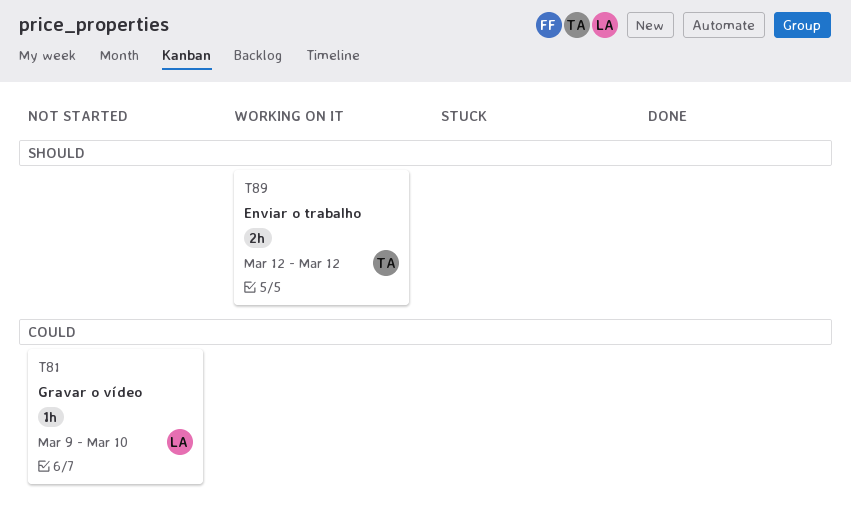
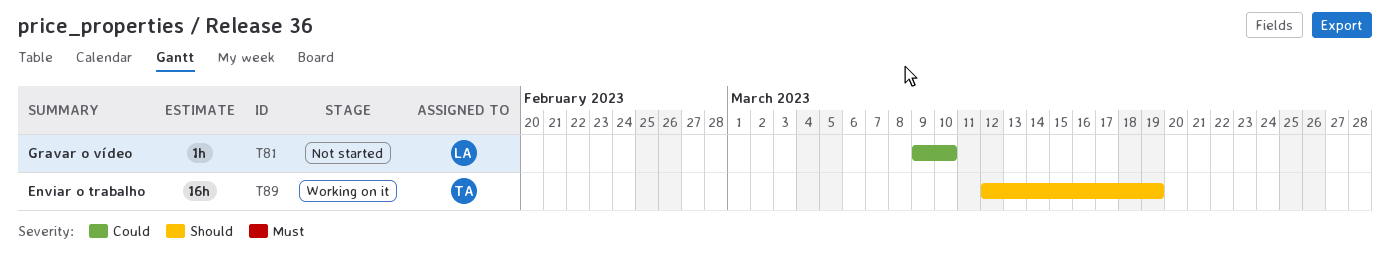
T89, estimate: 2h -> 16h
T89, due: Mar 12 -> Mar 19

